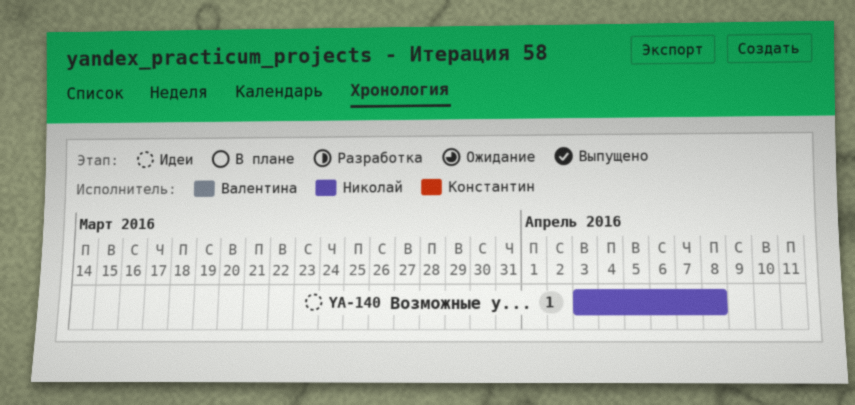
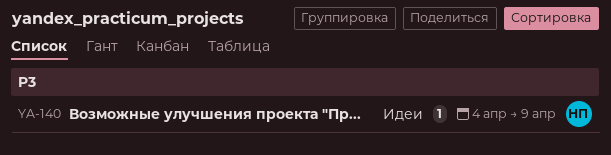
YA-140, start: Apr 3 -> Apr 4
YA-140, due: Apr 8 -> Apr 9

